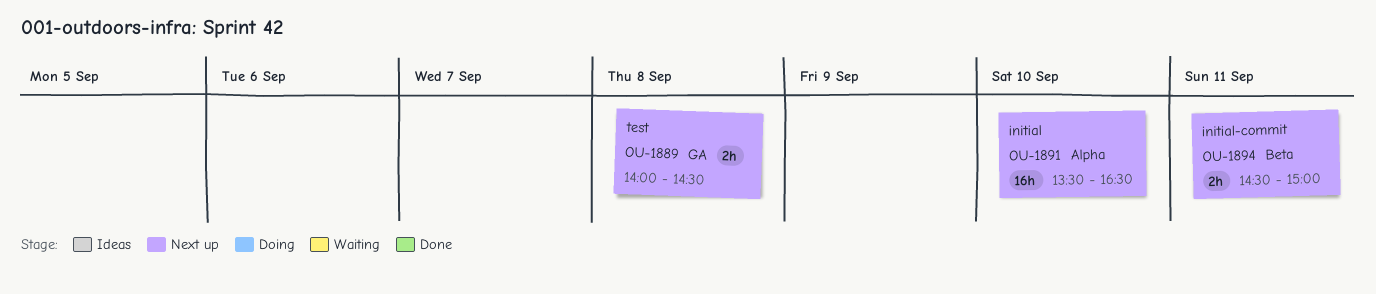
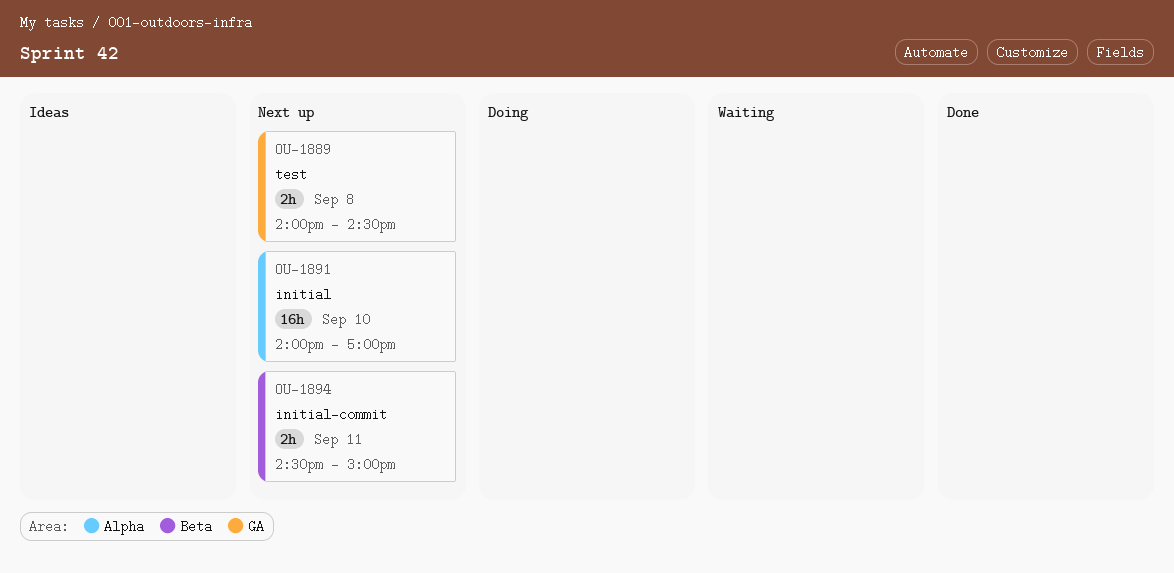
OU-1891, begins: 13:30 -> 14:00
OU-1891, ends: 16:30 -> 17:00

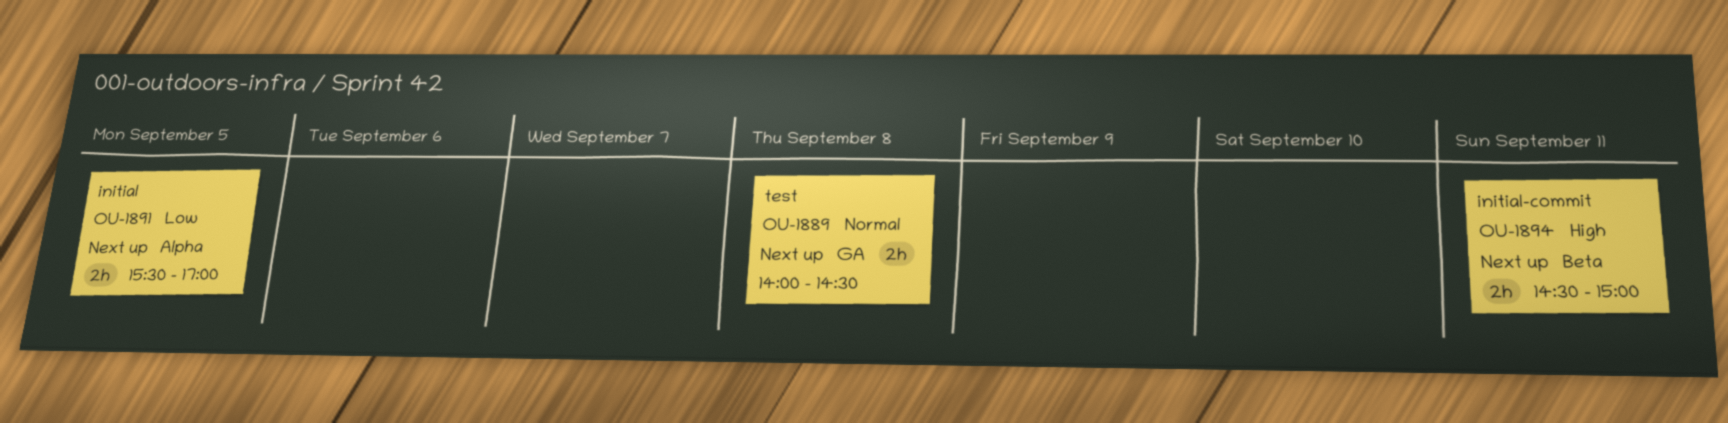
OU-1891, estimate: 16h -> 2h
OU-1891, day: Sep 10 -> Sep 5
OU-1891, begins: 14:00 -> 15:30

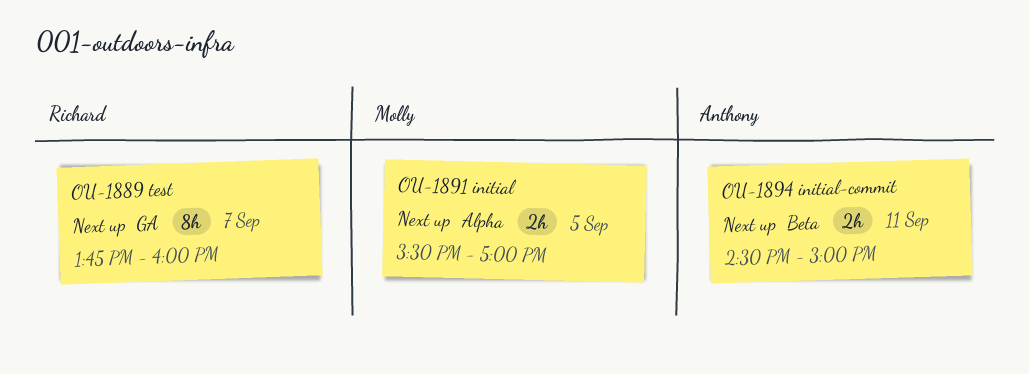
OU-1889, estimate: 2h -> 8h
OU-1889, day: Sep 8 -> Sep 7
OU-1889, begins: 14:00 -> 13:45
OU-1889, ends: 14:30 -> 16:00

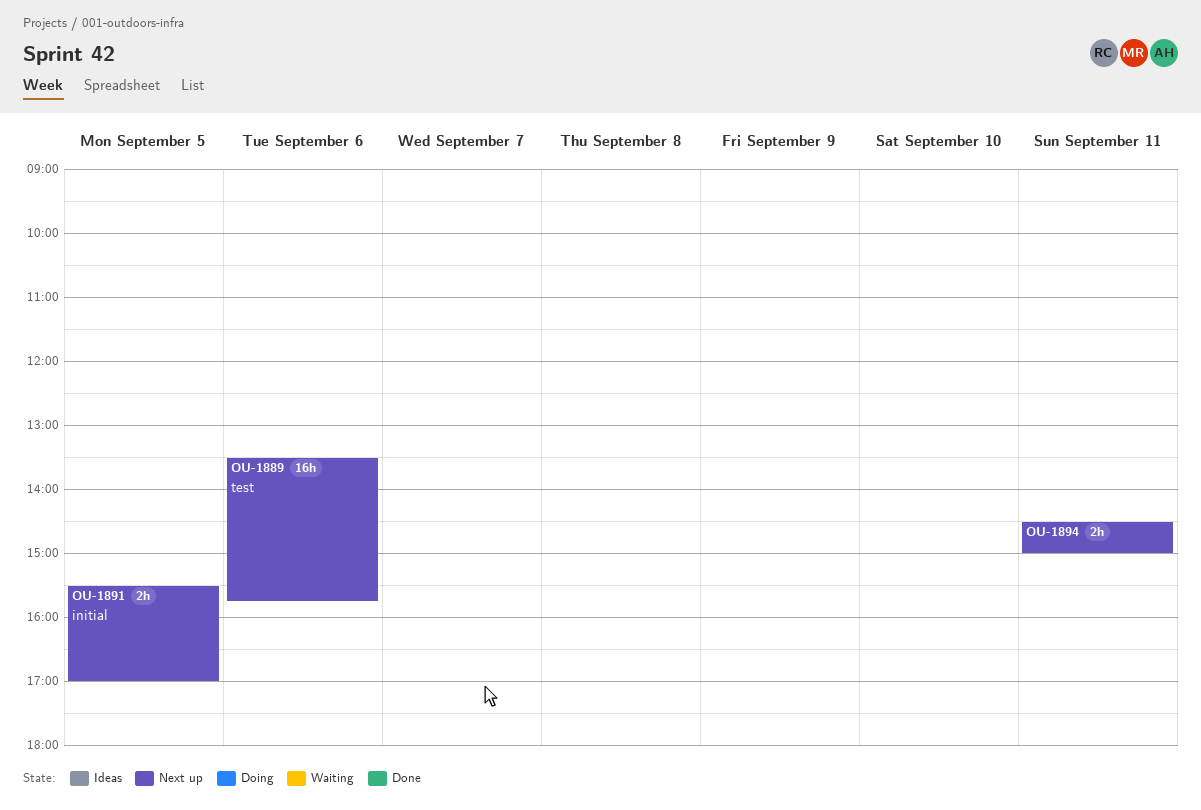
OU-1889, estimate: 8h -> 16h
OU-1889, day: Sep 7 -> Sep 6
OU-1889, begins: 13:45 -> 13:30
OU-1889, ends: 16:00 -> 15:45

